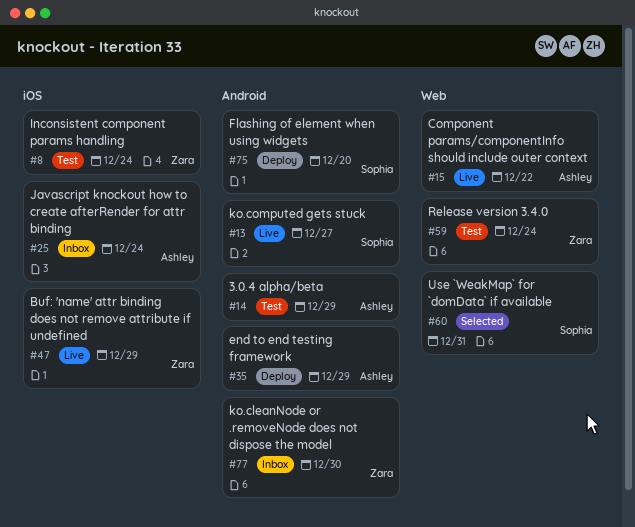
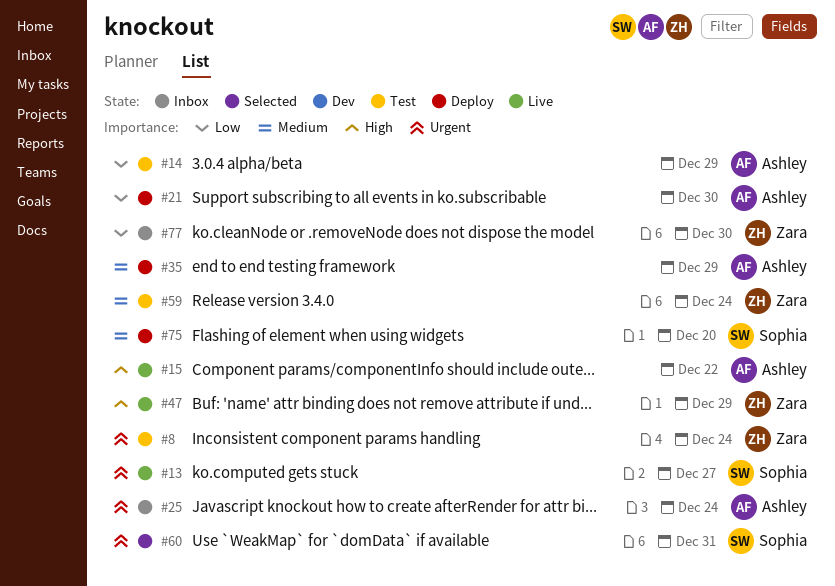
#21: none -> present

